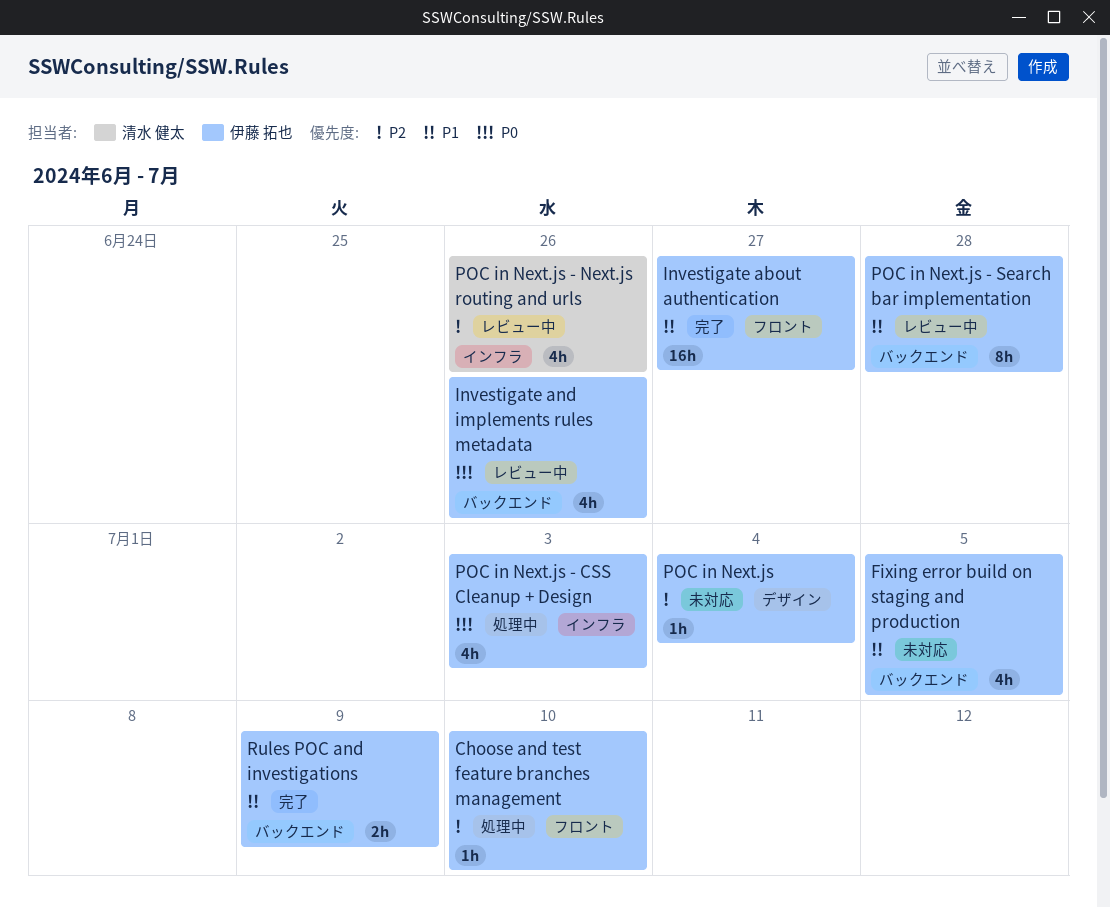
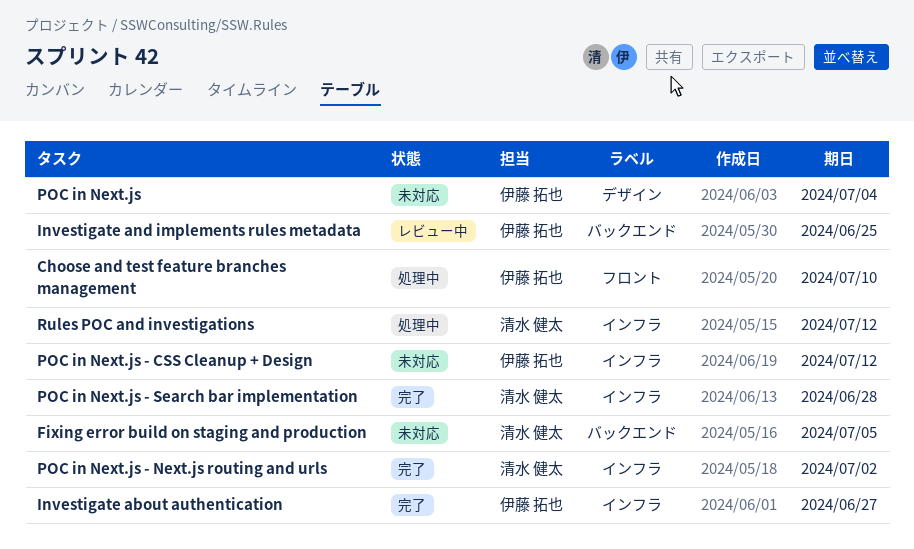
Fixing error build on staging and production, owner: 伊藤 拓也 -> 清水 健太
Investigate about authentication, label: フロント -> インフラ
Investigate and implements rules metadata, due: Jun 26 -> Jun 25
POC in Next.js - CSS Cleanup + Design, status: 処理中 -> 未対応
POC in Next.js - CSS Cleanup + Design, due: Jul 3 -> Jul 12
POC in Next.js - Next.js routing and urls, status: レビュー中 -> 完了
POC in Next.js - Next.js routing and urls, due: Jun 26 -> Jul 2
POC in Next.js - Search bar implementation, status: レビュー中 -> 完了
POC in Next.js - Search bar implementation, owner: 伊藤 拓也 -> 清水 健太
POC in Next.js - Search bar implementation, label: バックエンド -> インフラ
Rules POC and investigations, status: 完了 -> 処理中
Rules POC and investigations, owner: 伊藤 拓也 -> 清水 健太
Rules POC and investigations, label: バックエンド -> インフラ
Rules POC and investigations, due: Jul 9 -> Jul 12

